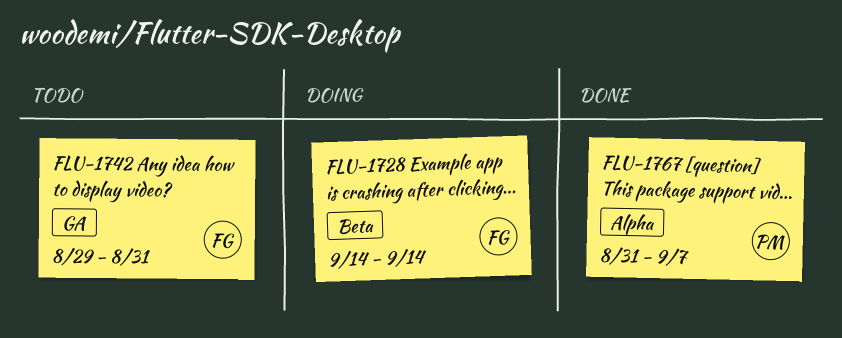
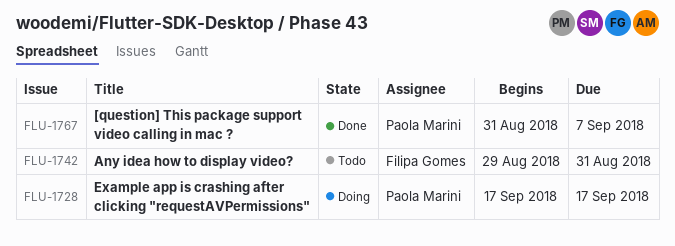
FLU-1728, owner: Filipa Gomes -> Paola Marini
FLU-1728, start: Sep 14 -> Sep 17
FLU-1728, due: Sep 14 -> Sep 17

